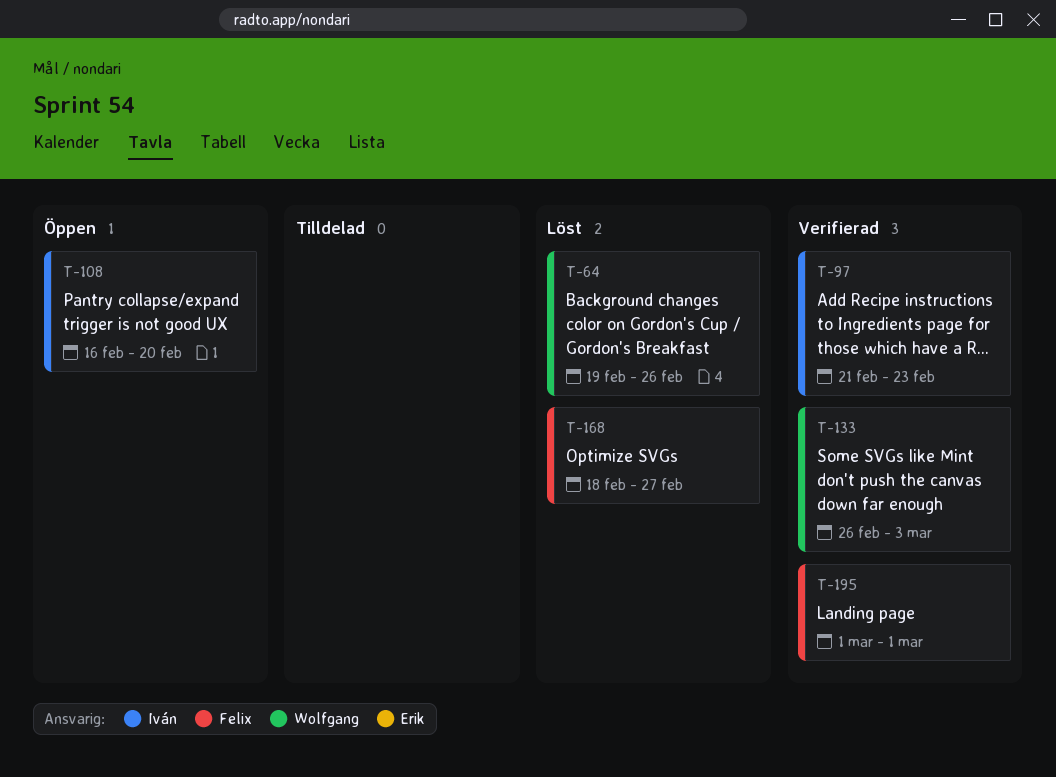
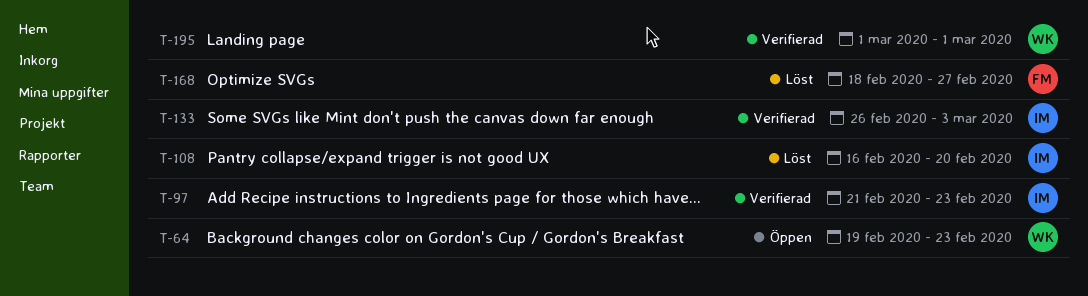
T-64, status: Löst -> Öppen
T-64, due: Feb 26 -> Feb 23
T-108, status: Öppen -> Löst
T-133, owner: Wolfgang -> Iván
T-195, owner: Felix -> Wolfgang

